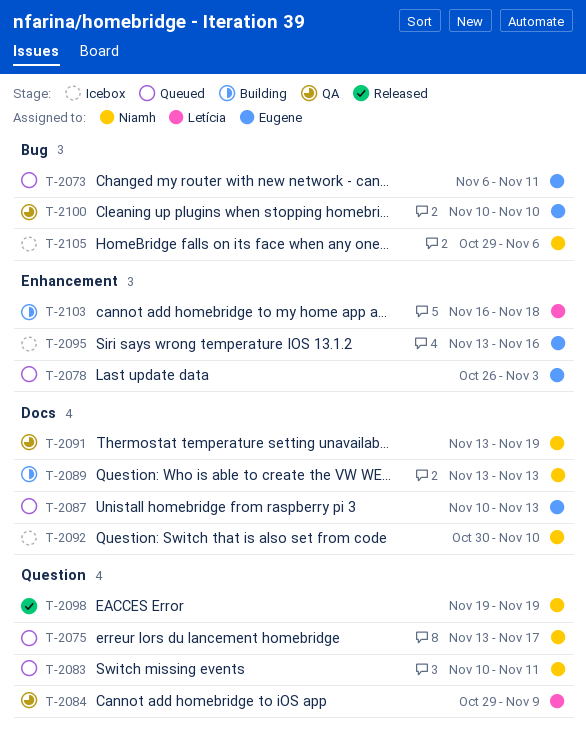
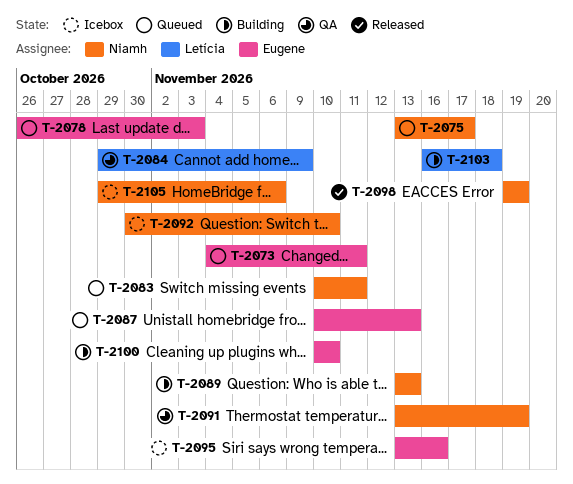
T-2073, start: Nov 6 -> Nov 4
T-2100, status: QA -> Building

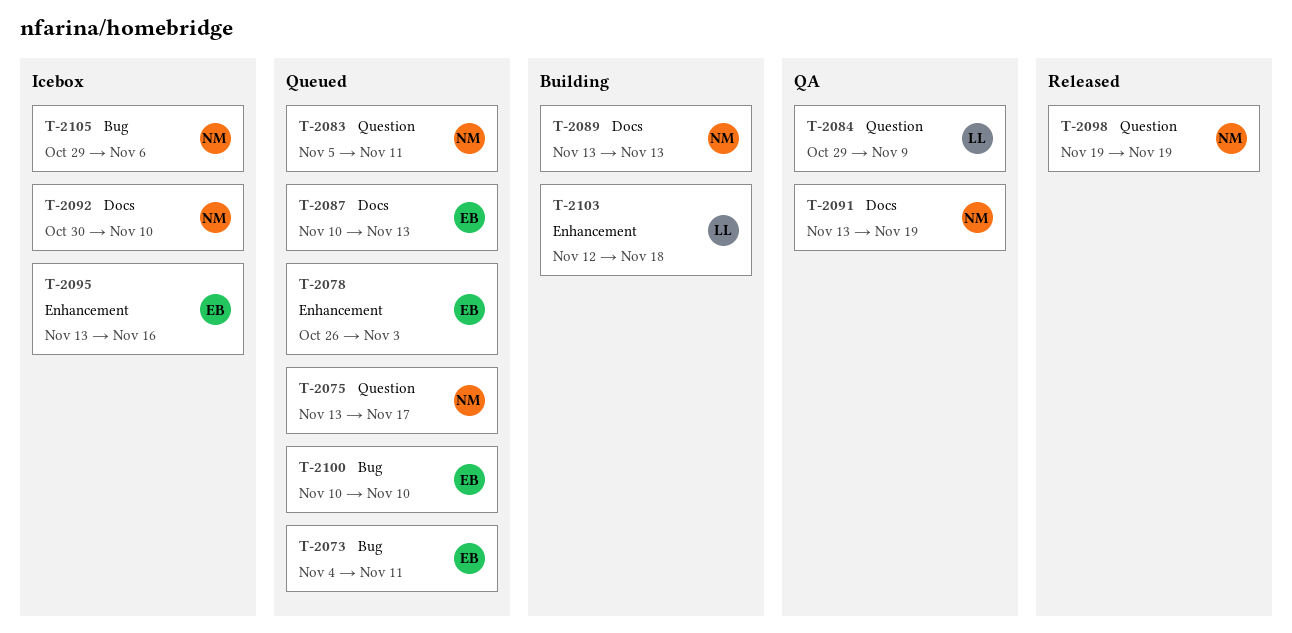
T-2083, start: Nov 10 -> Nov 5
T-2100, status: Building -> Queued
T-2103, start: Nov 16 -> Nov 12

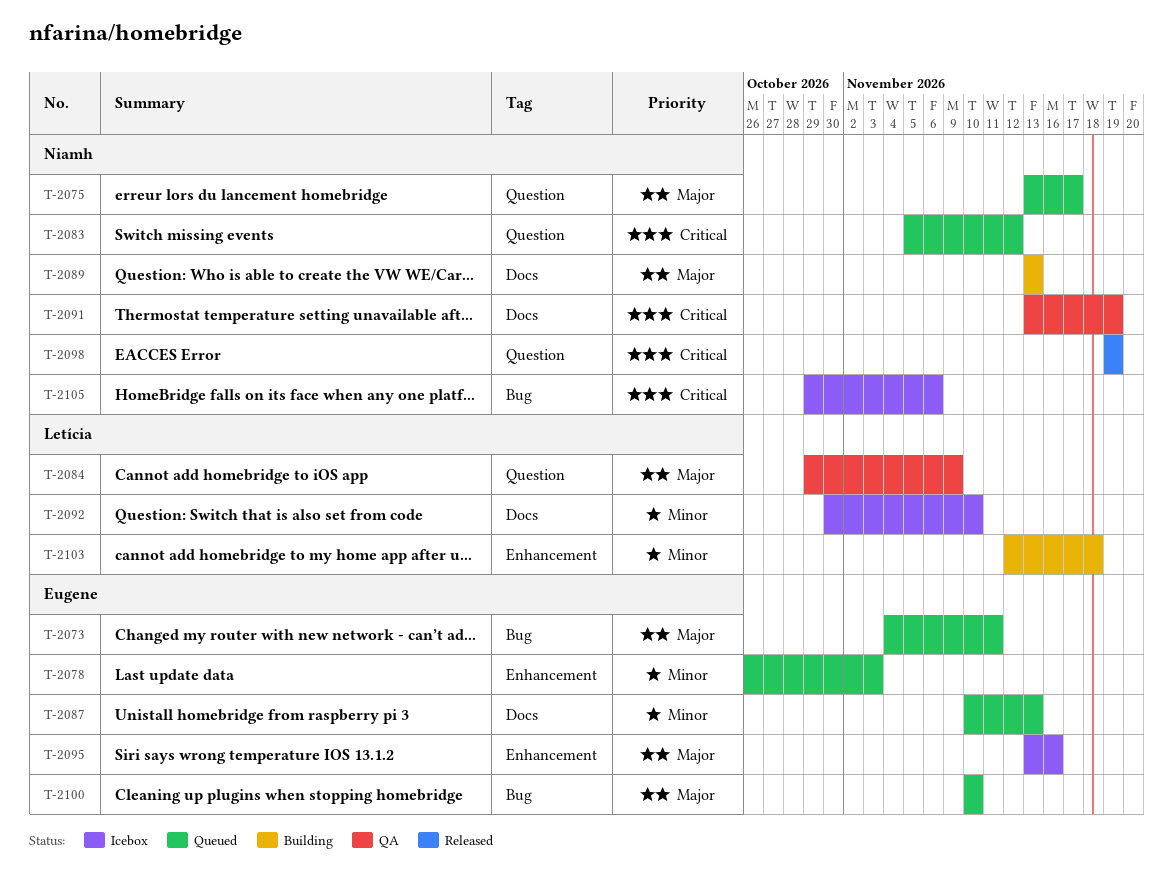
T-2083, due: Nov 11 -> Nov 12
T-2092, owner: Niamh -> Letícia

